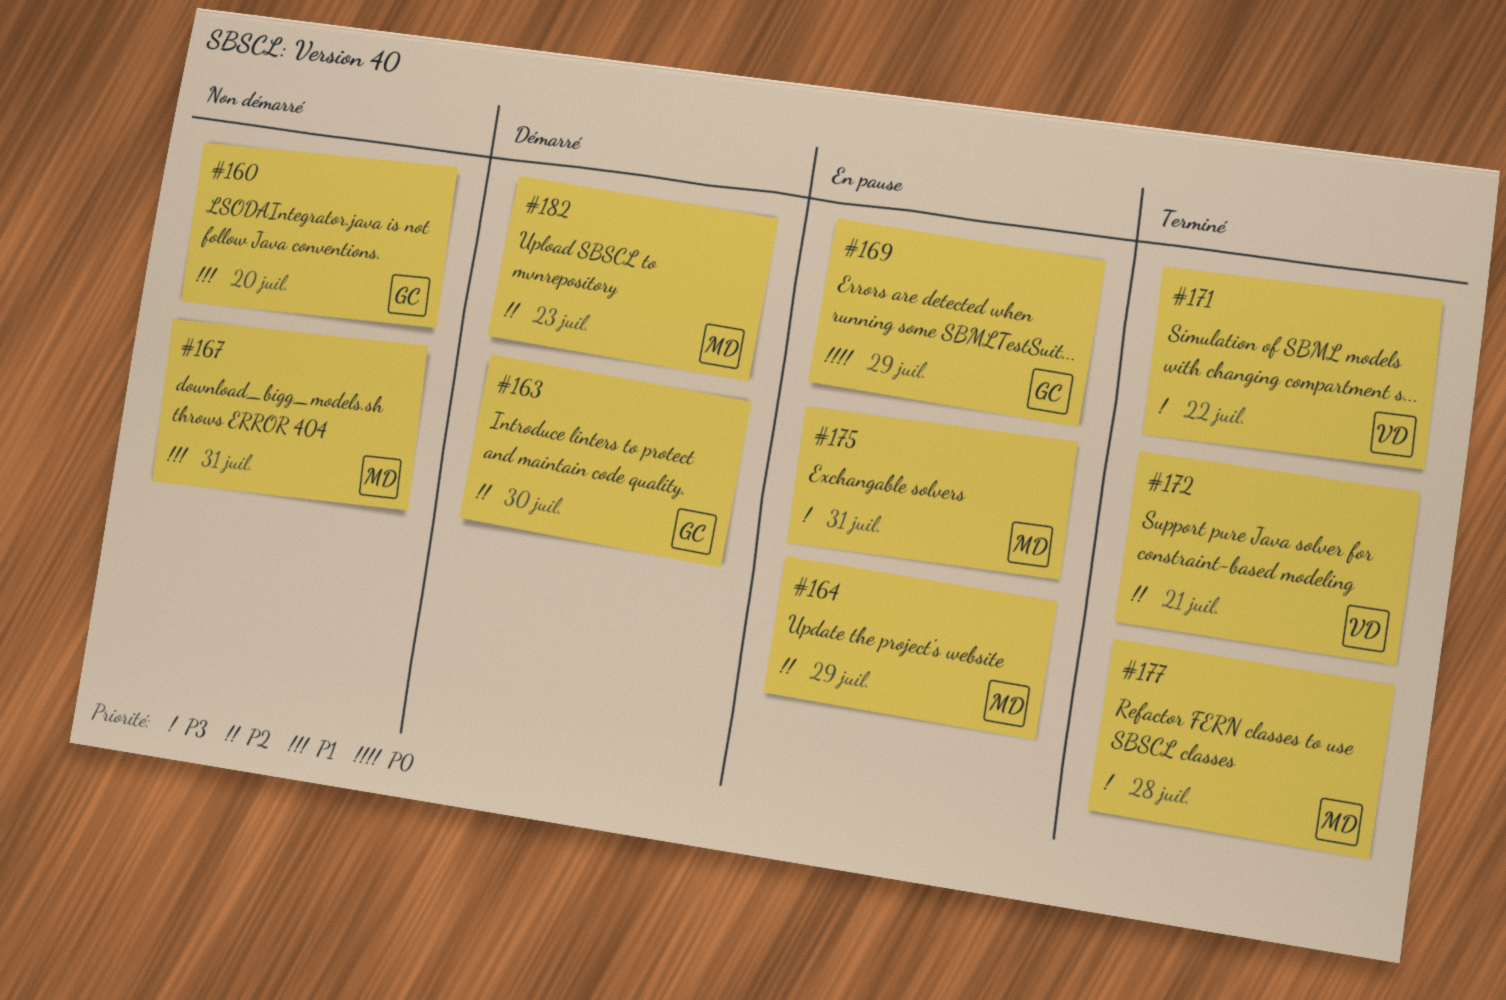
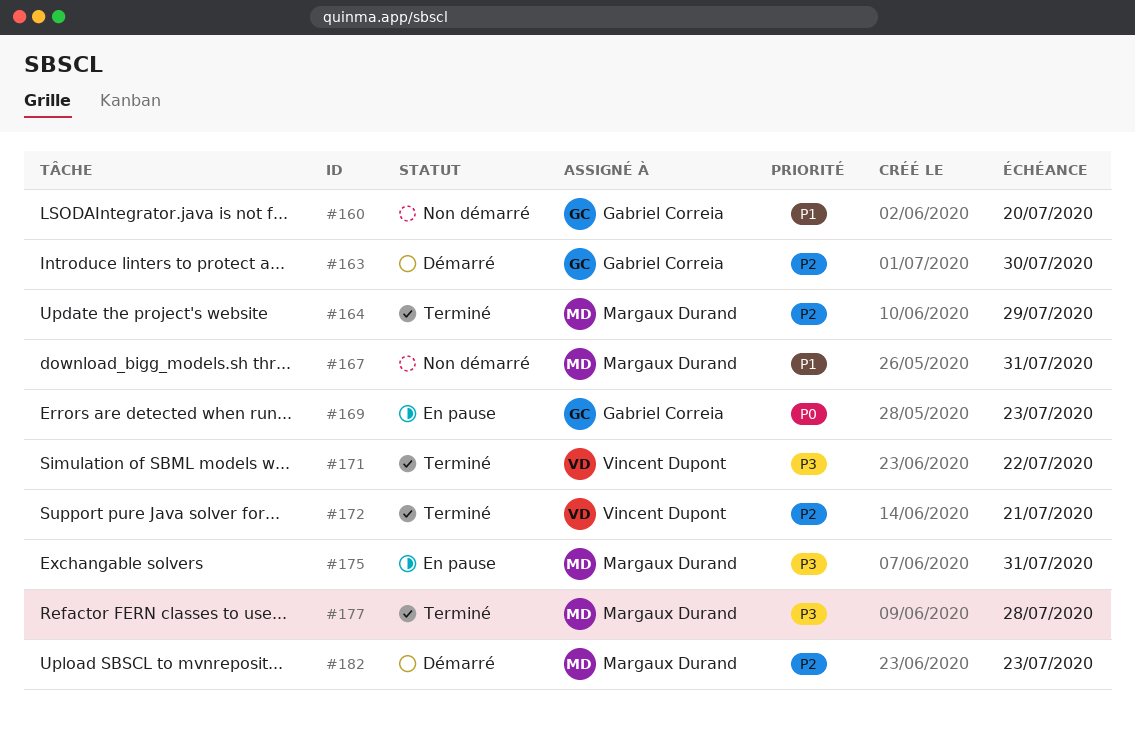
#164, status: En pause -> Terminé
#169, due: Jul 29 -> Jul 23

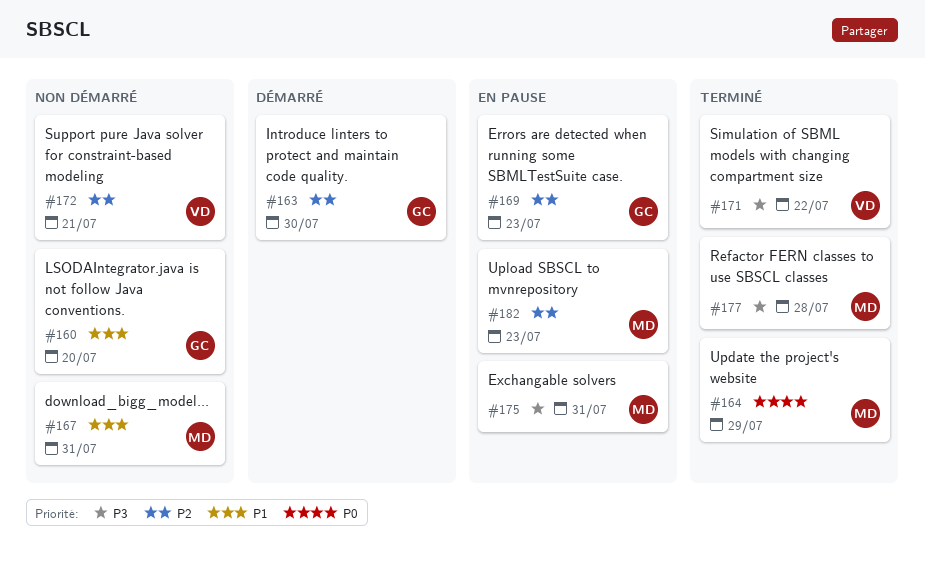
#164, priority: P2 -> P0
#169, priority: P0 -> P2
#172, status: Terminé -> Non démarré
#182, status: Démarré -> En pause

